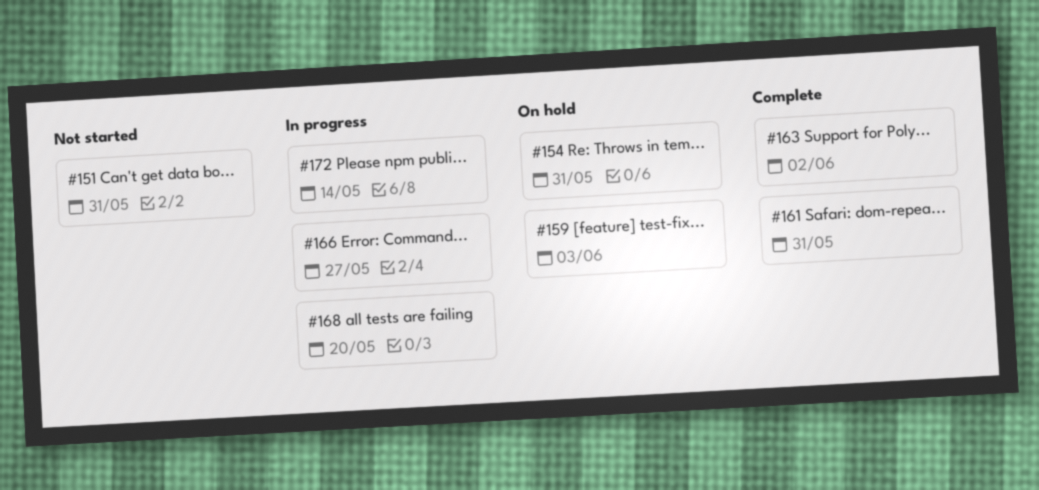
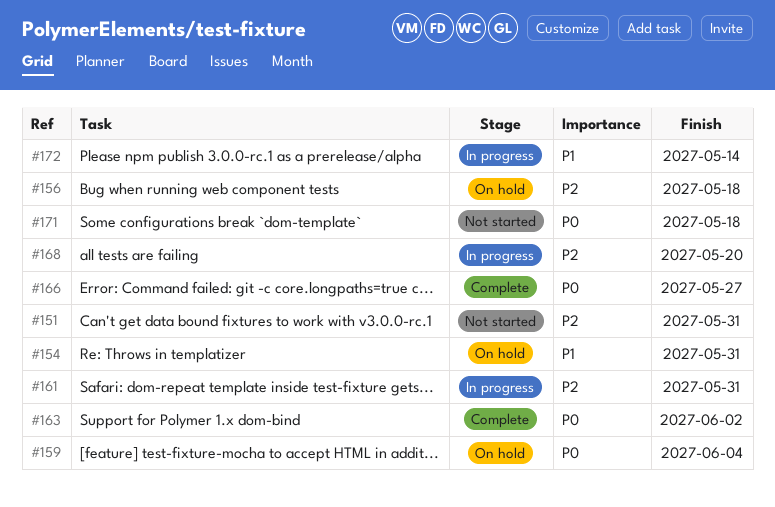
#156: none -> present
#159, due: Jun 3 -> Jun 4
#161, status: Complete -> In progress
#166, status: In progress -> Complete
#171: none -> present

